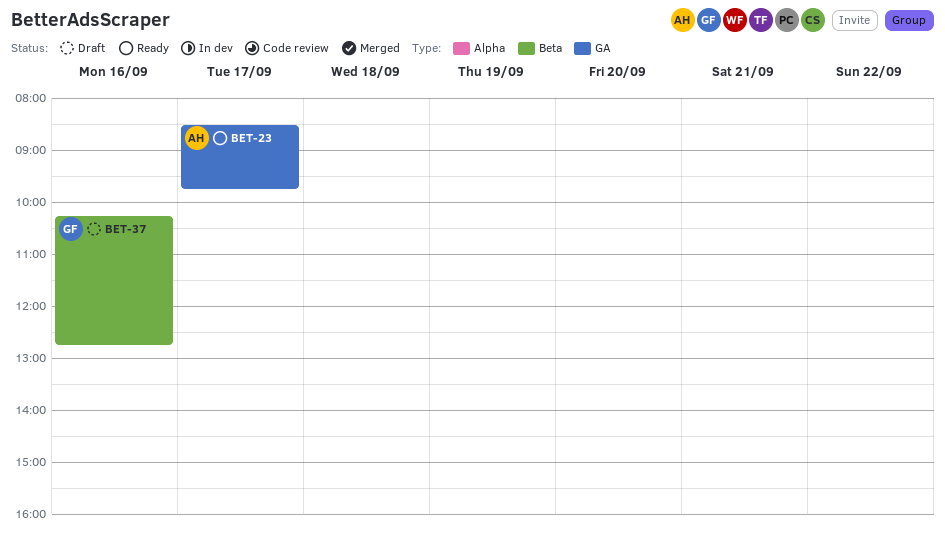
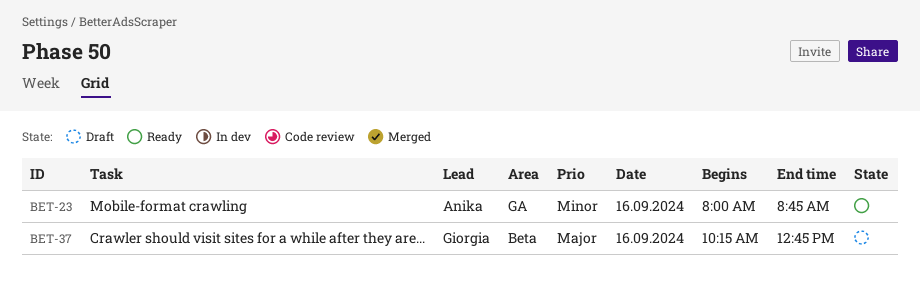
BET-23, day: Sep 17 -> Sep 16
BET-23, begins: 08:30 -> 08:00
BET-23, ends: 09:45 -> 08:45

